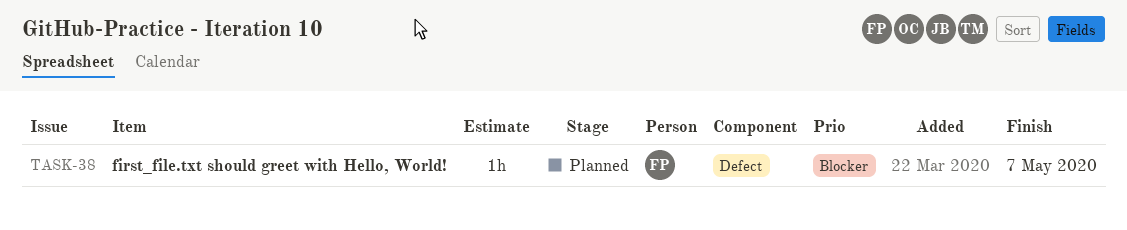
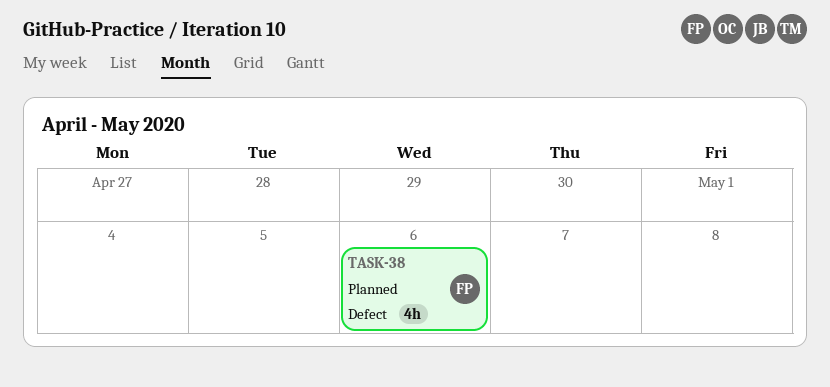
TASK-38, estimate: 1h -> 4h
TASK-38, due: May 7 -> May 6

